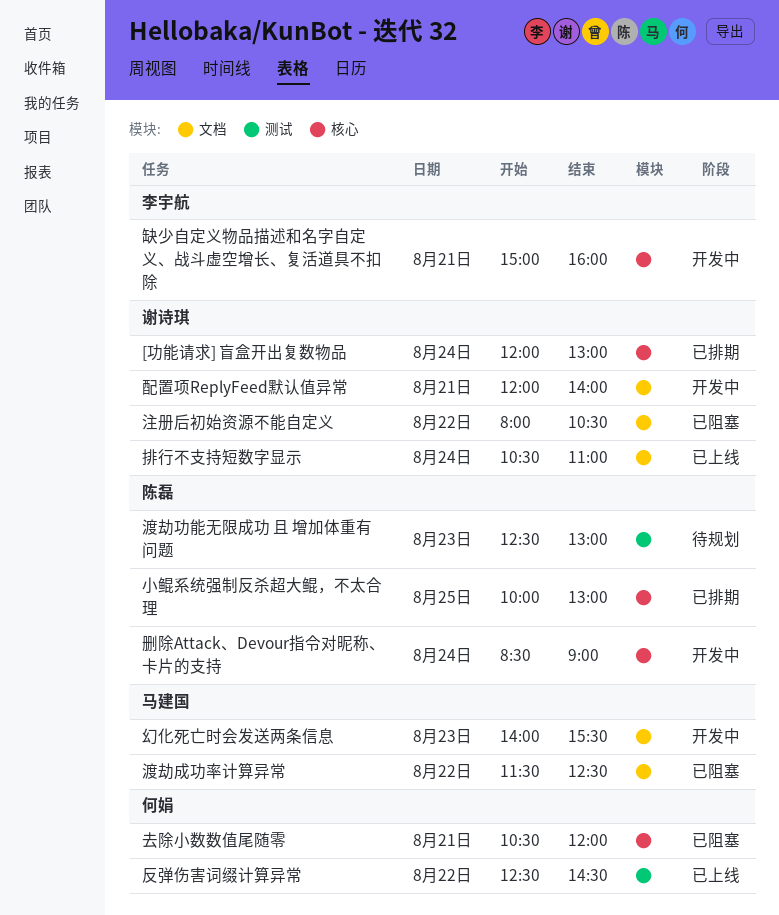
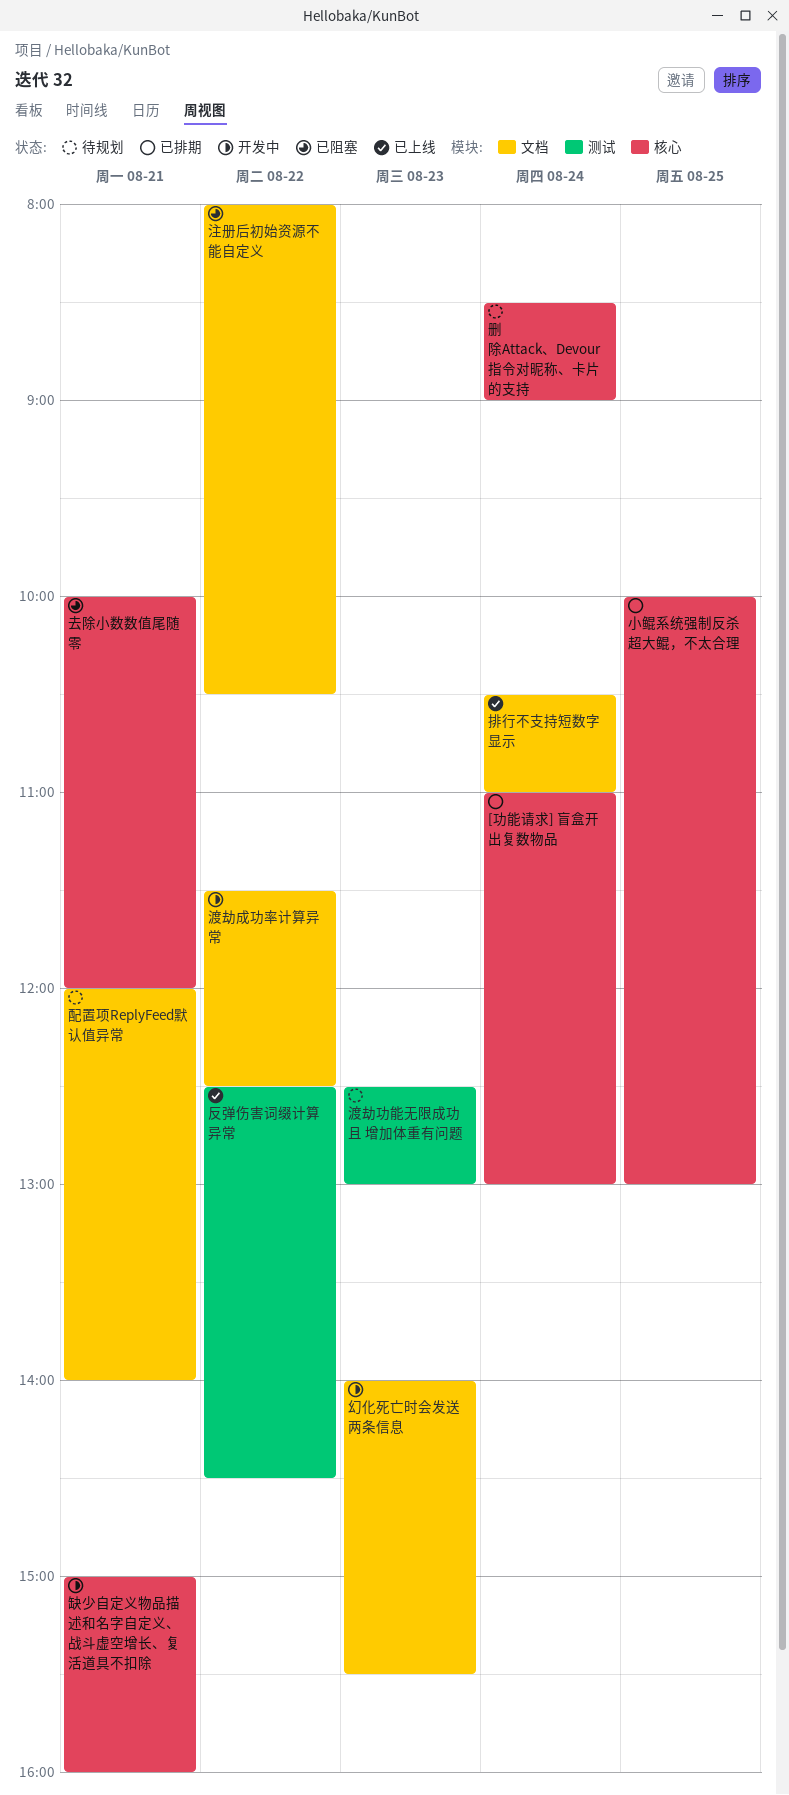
[功能请求] 盲盒开出复数物品, begins: 12:00 -> 11:00
删除Attack、Devour指令对昵称、卡片的支持, status: 开发中 -> 待规划
去除小数数值尾随零, begins: 10:30 -> 10:00
渡劫成功率计算异常, status: 已阻塞 -> 开发中
配置项ReplyFeed默认值异常, status: 开发中 -> 待规划

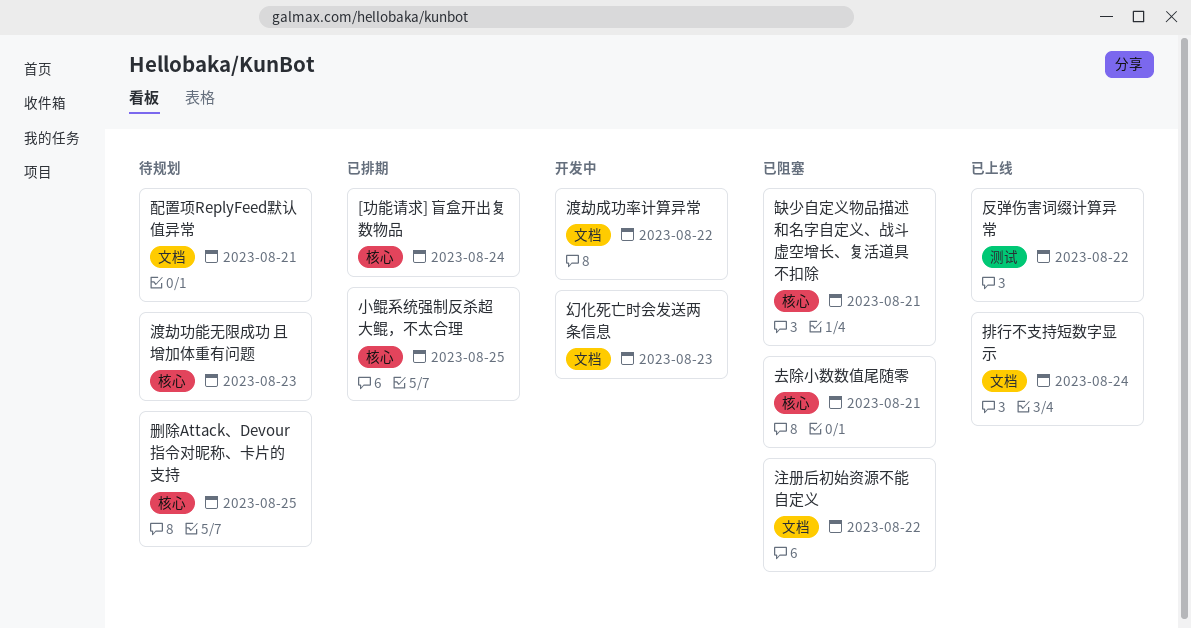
删除Attack、Devour指令对昵称、卡片的支持, day: Aug 24 -> Aug 25
渡劫功能无限成功 且 增加体重有问题, label: 测试 -> 核心
缺少自定义物品描述和名字自定义、战斗虚空增长、复活道具不扣除, status: 开发中 -> 已阻塞

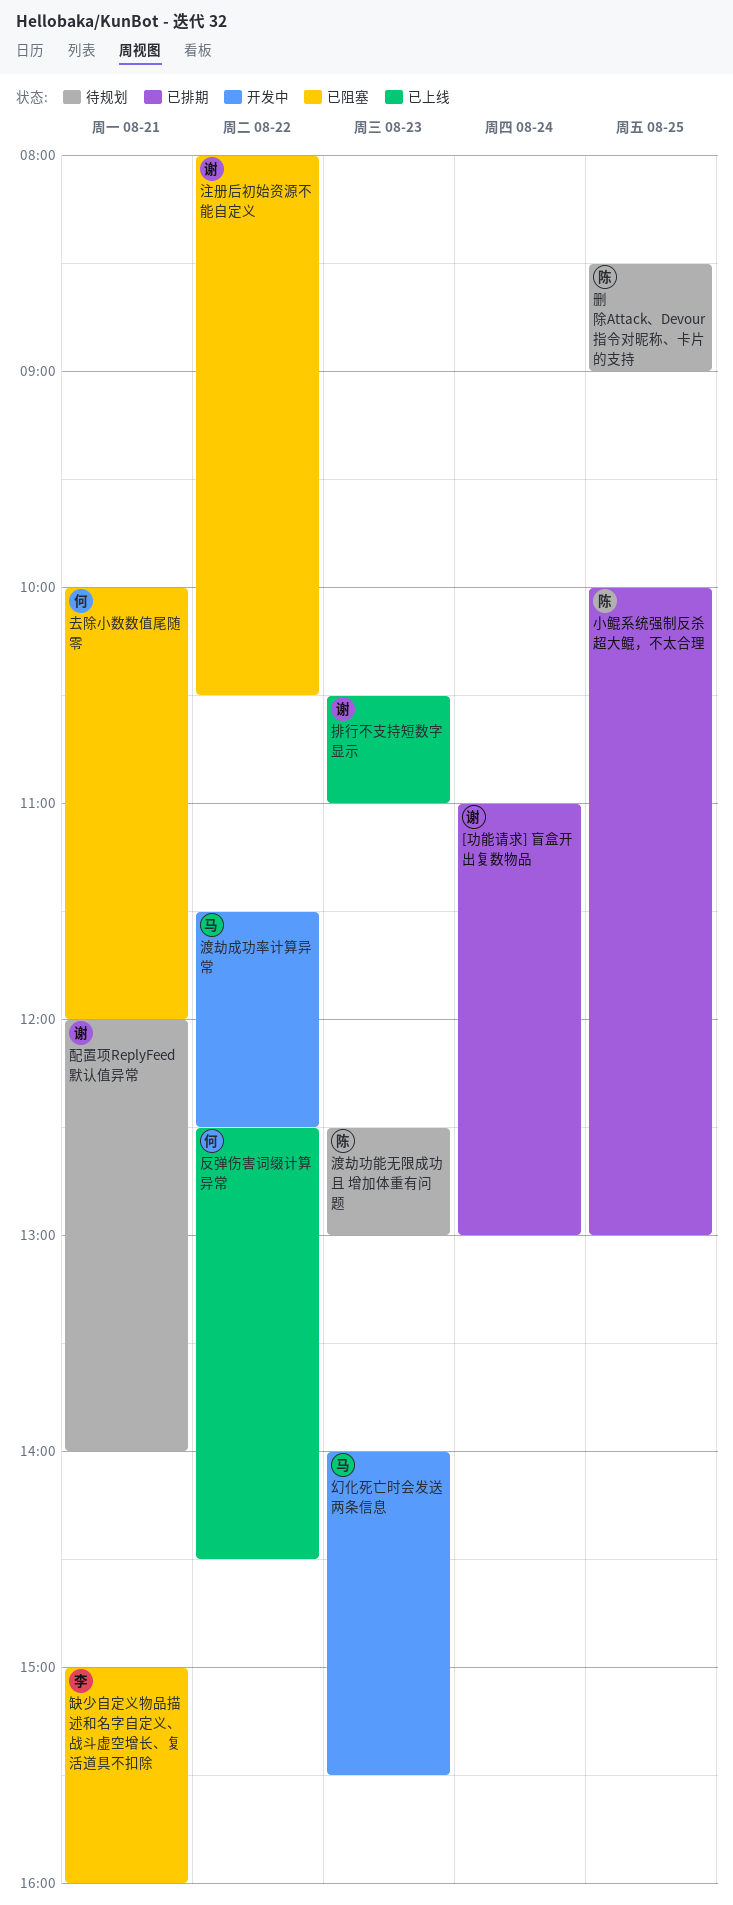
排行不支持短数字显示, day: Aug 24 -> Aug 23

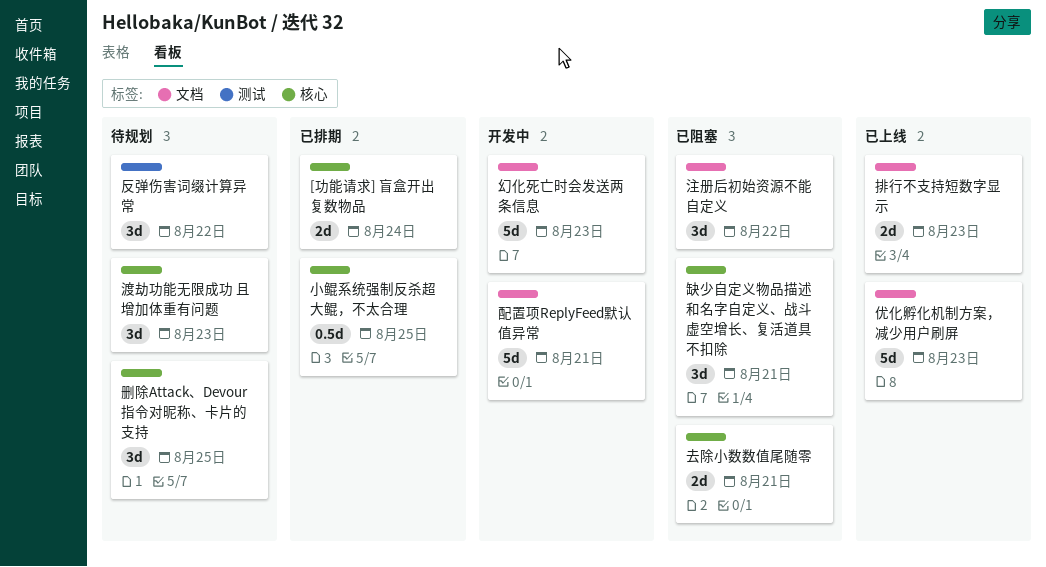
优化孵化机制方案，减少用户刷屏: none -> present
反弹伤害词缀计算异常, status: 已上线 -> 待规划
渡劫成功率计算异常: present -> none
配置项ReplyFeed默认值异常, status: 待规划 -> 开发中

